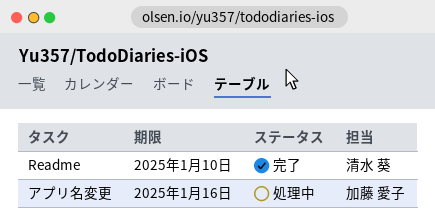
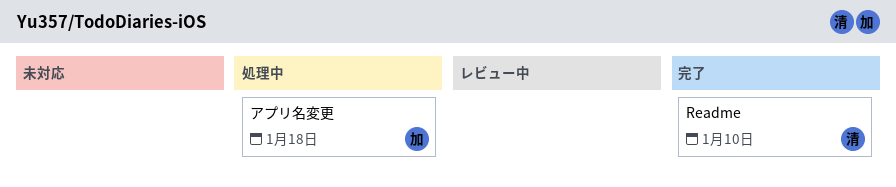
アプリ名変更, due: Jan 16 -> Jan 18

